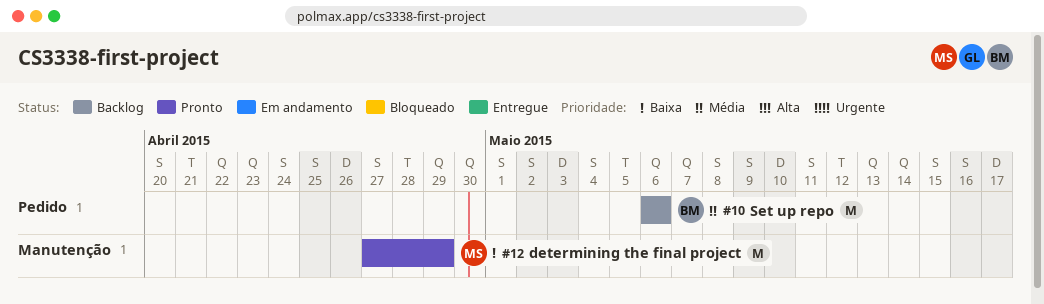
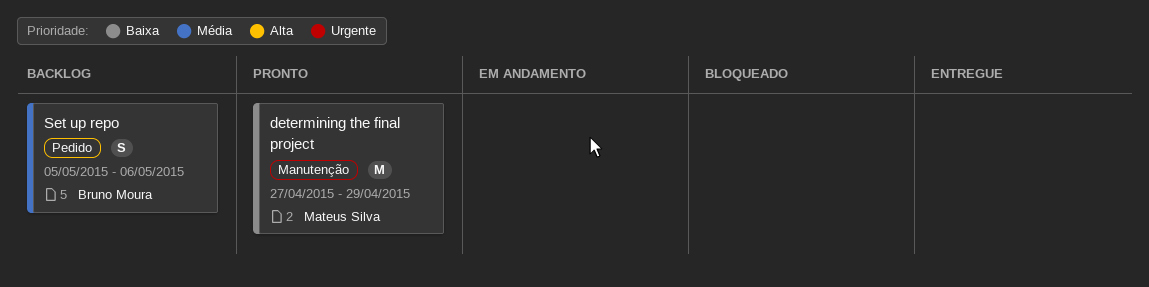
Set up repo, estimate: M -> S
Set up repo, start: May 6 -> May 5

